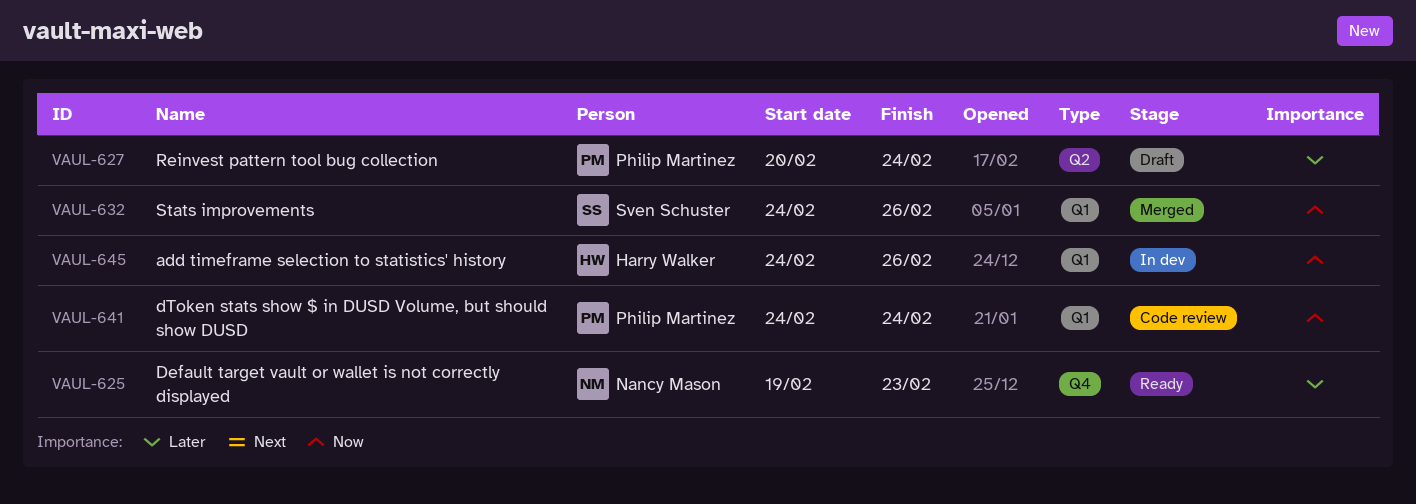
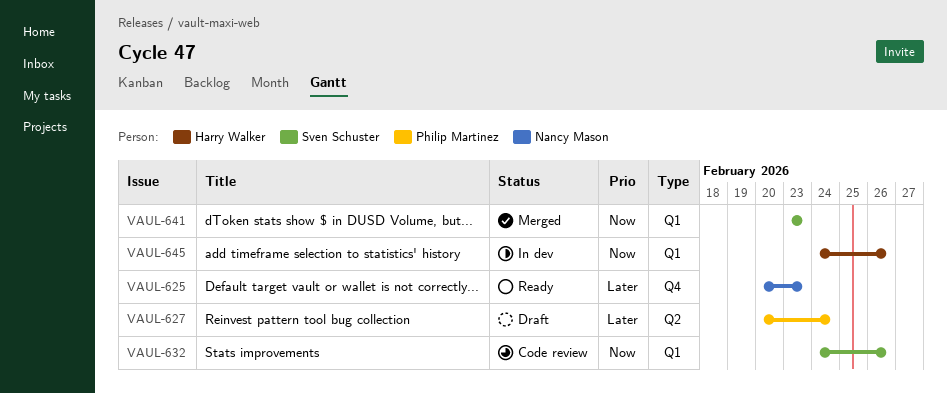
VAUL-625, start: Feb 19 -> Feb 20
VAUL-632, status: Merged -> Code review
VAUL-641, status: Code review -> Merged
VAUL-641, owner: Philip Martinez -> Sven Schuster
VAUL-641, start: Feb 24 -> Feb 23
VAUL-641, due: Feb 24 -> Feb 23

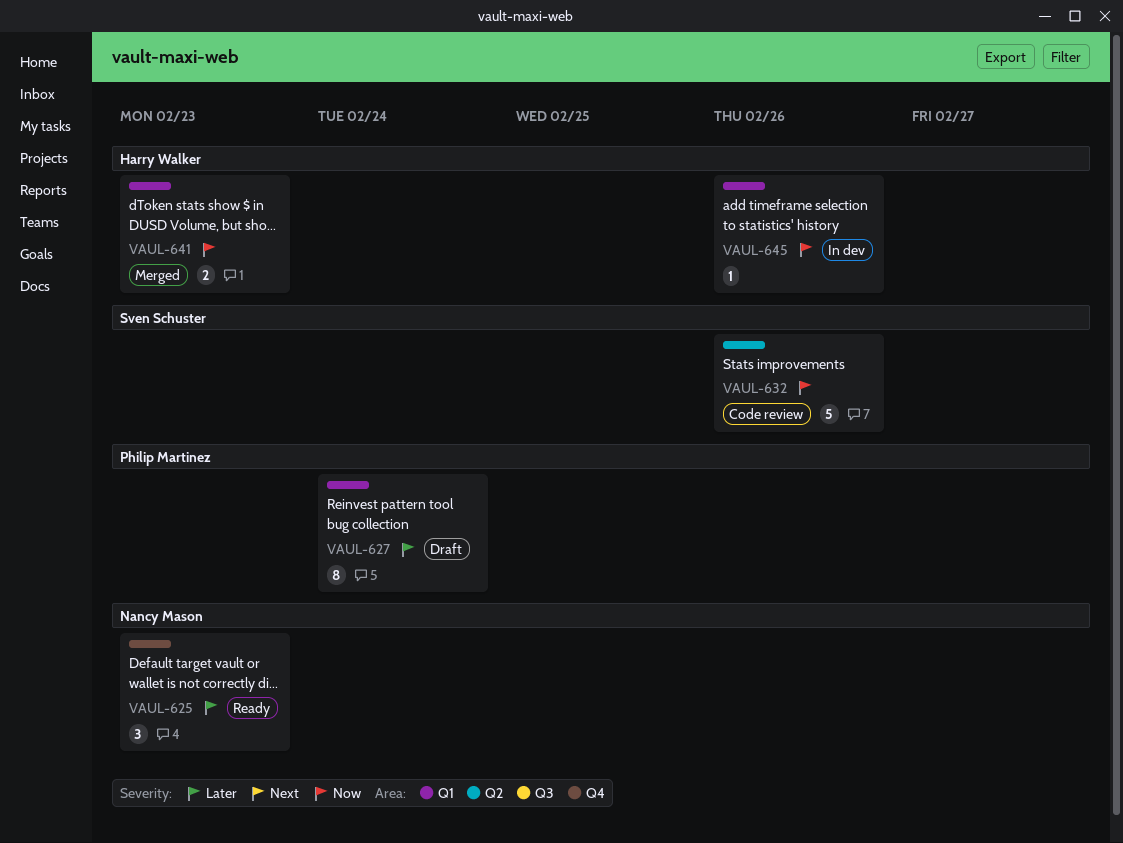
VAUL-627, label: Q2 -> Q1
VAUL-632, label: Q1 -> Q2
VAUL-641, owner: Sven Schuster -> Harry Walker

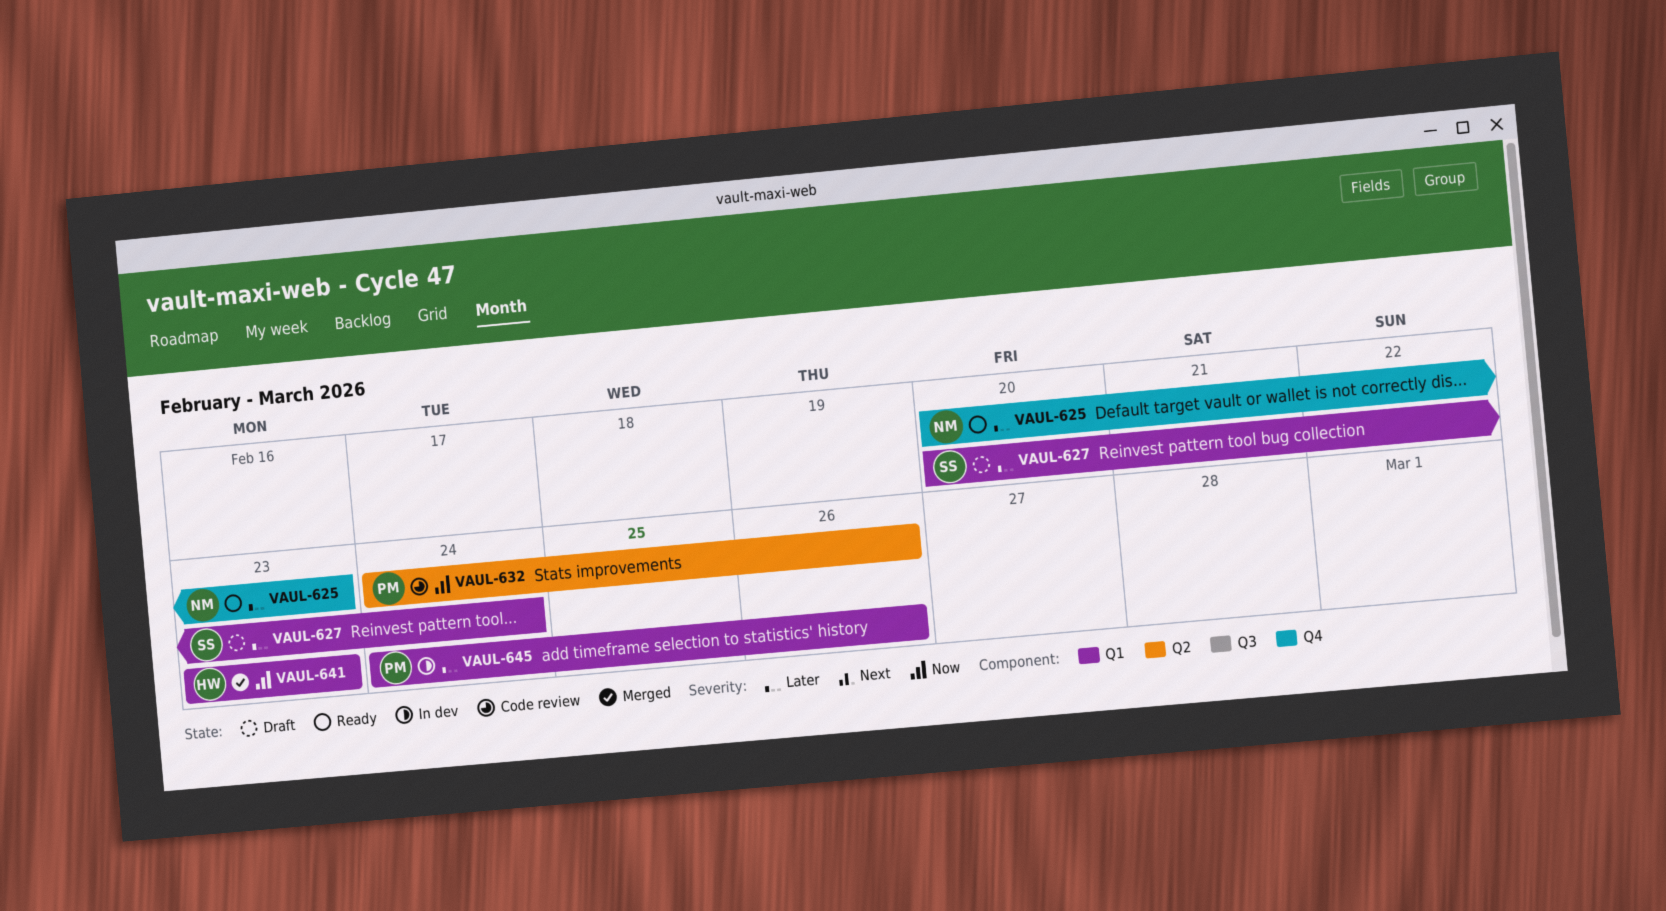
VAUL-627, owner: Philip Martinez -> Sven Schuster
VAUL-632, owner: Sven Schuster -> Philip Martinez
VAUL-645, owner: Harry Walker -> Philip Martinez
VAUL-645, priority: Now -> Later

